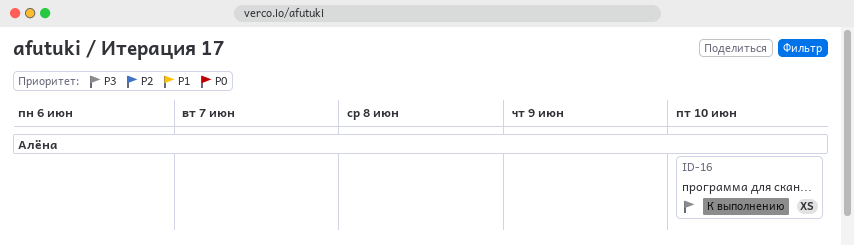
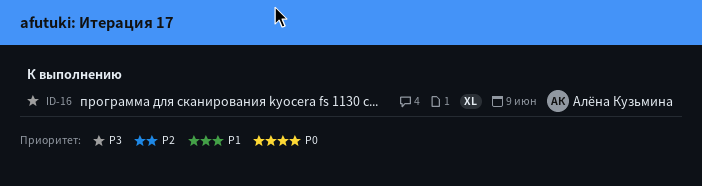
ID-16, estimate: XS -> XL
ID-16, due: Jun 10 -> Jun 9

